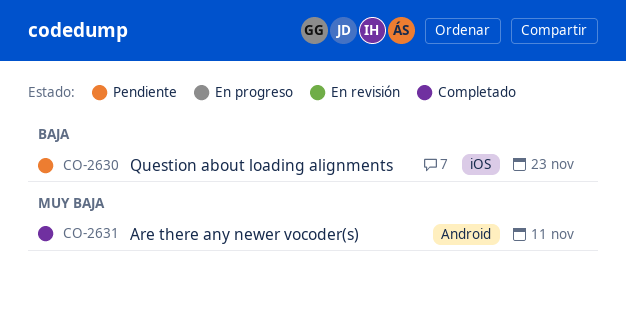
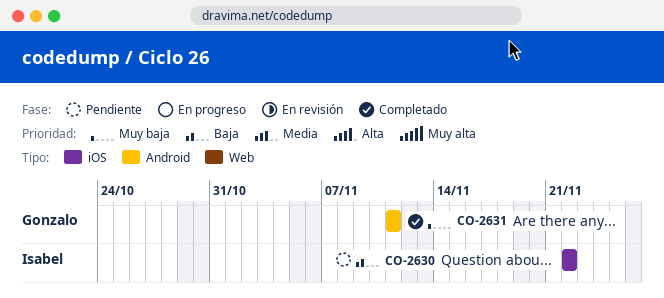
CO-2630, due: Nov 23 -> Nov 22

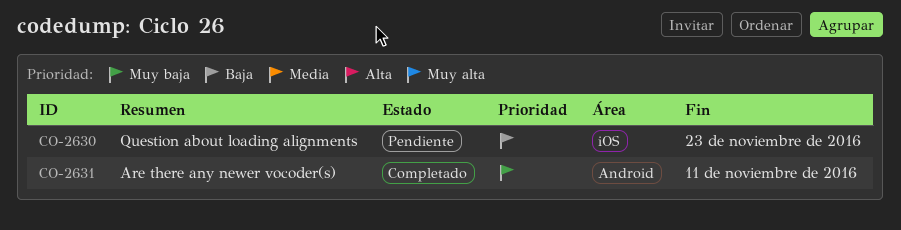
CO-2630, due: Nov 22 -> Nov 23

